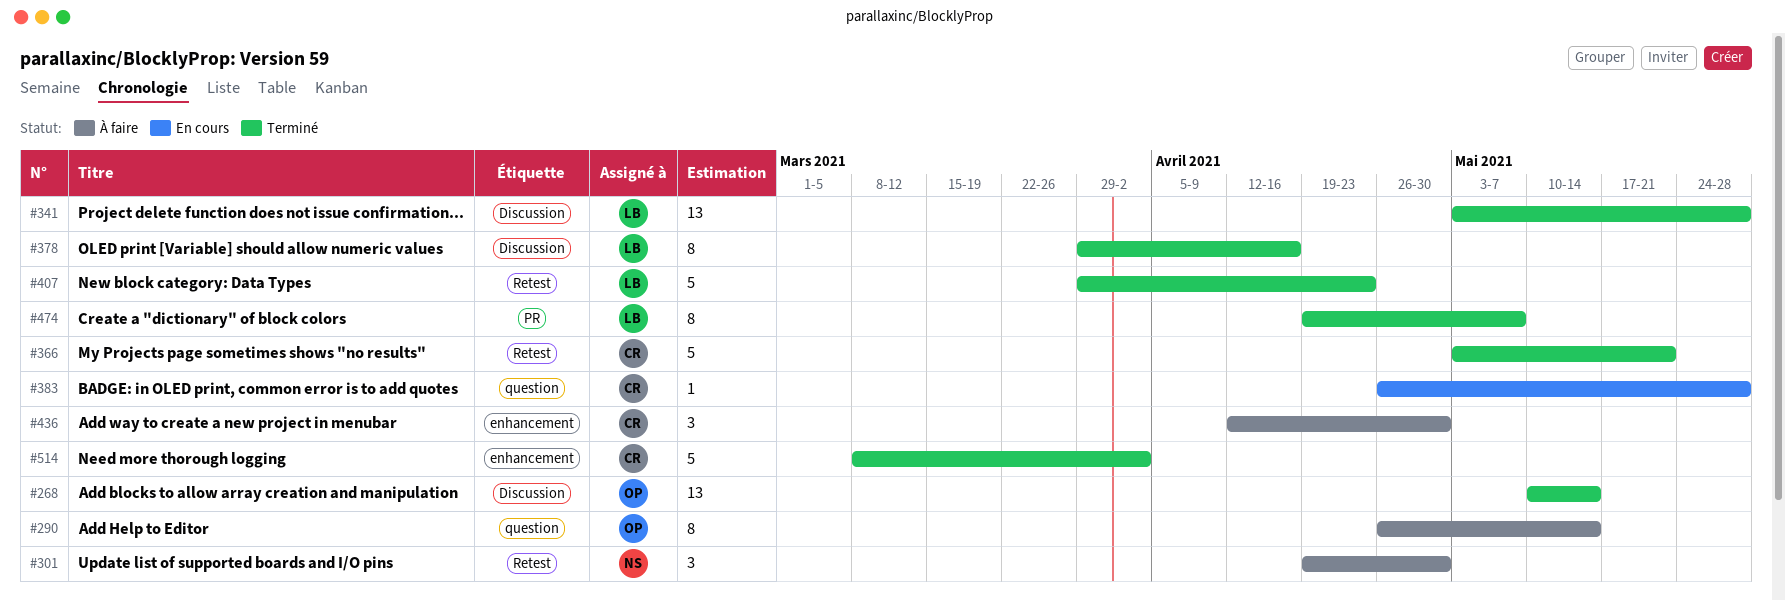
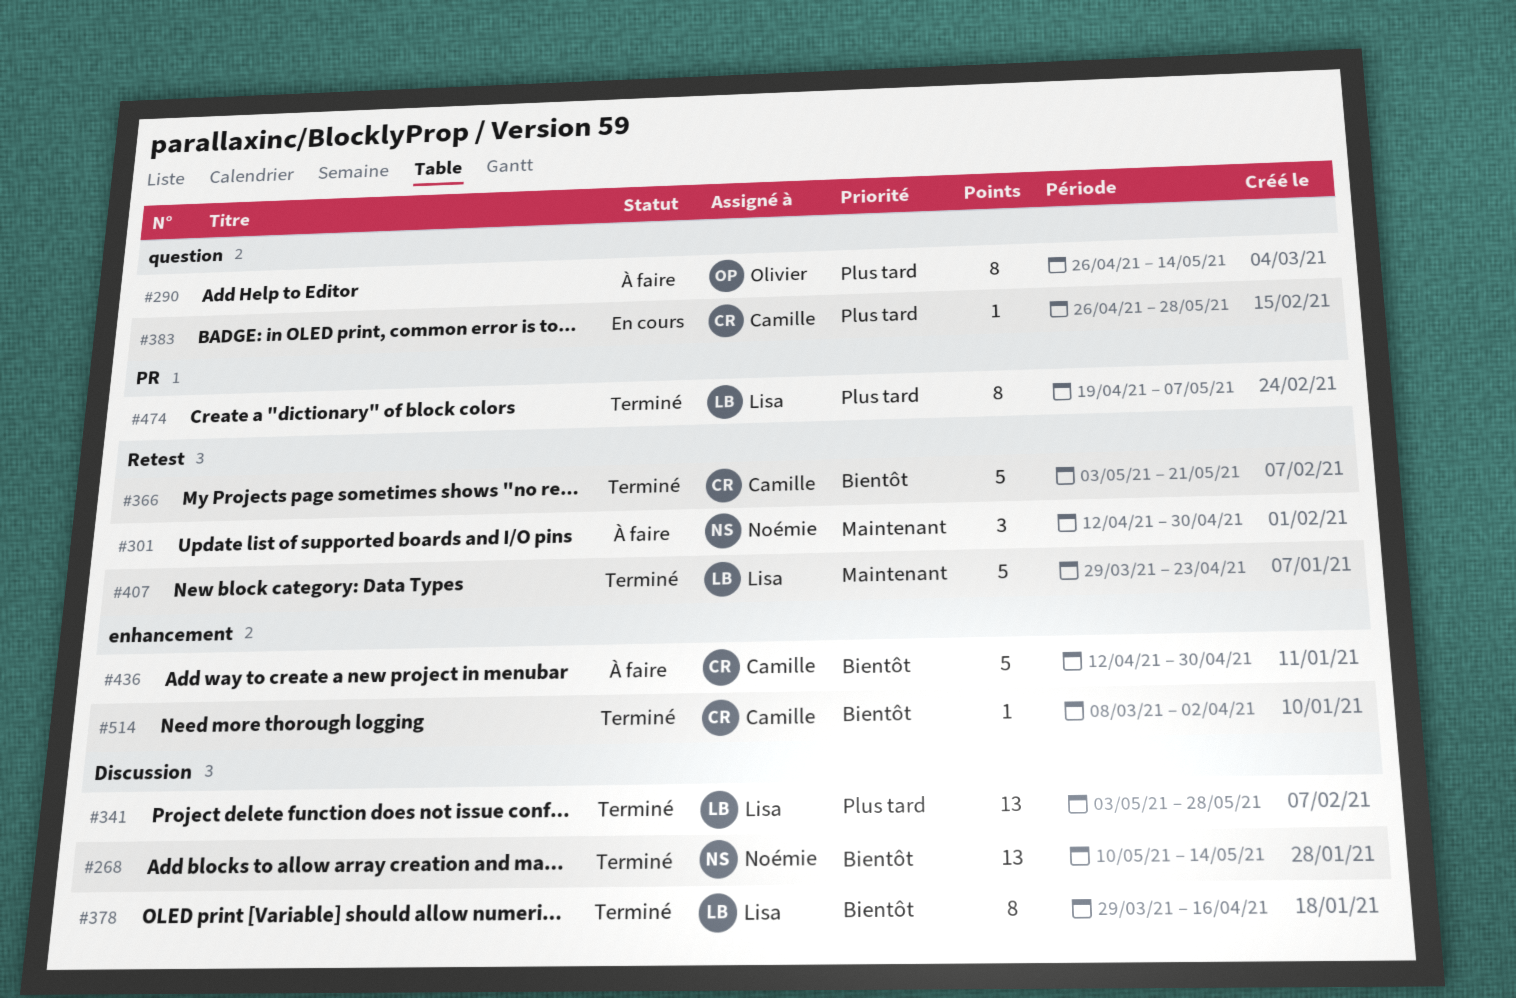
#268, owner: Olivier -> Noémie
#301, start: Apr 19 -> Apr 12
#436, estimate: 3 -> 5
#514, estimate: 5 -> 1

